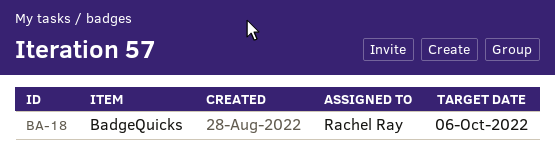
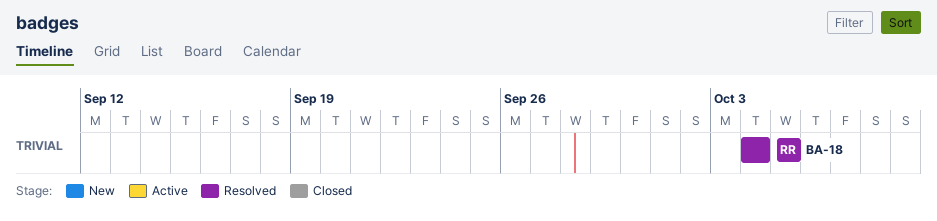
BA-18, due: Oct 6 -> Oct 4

